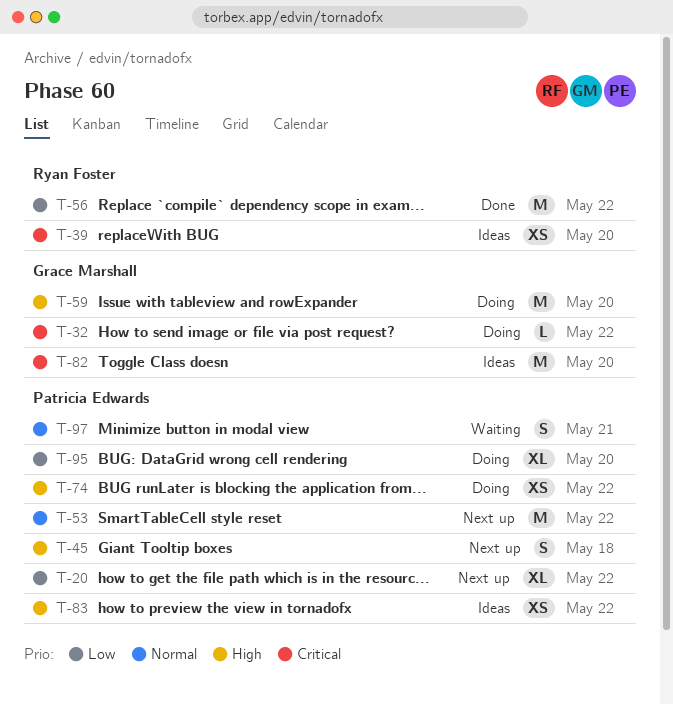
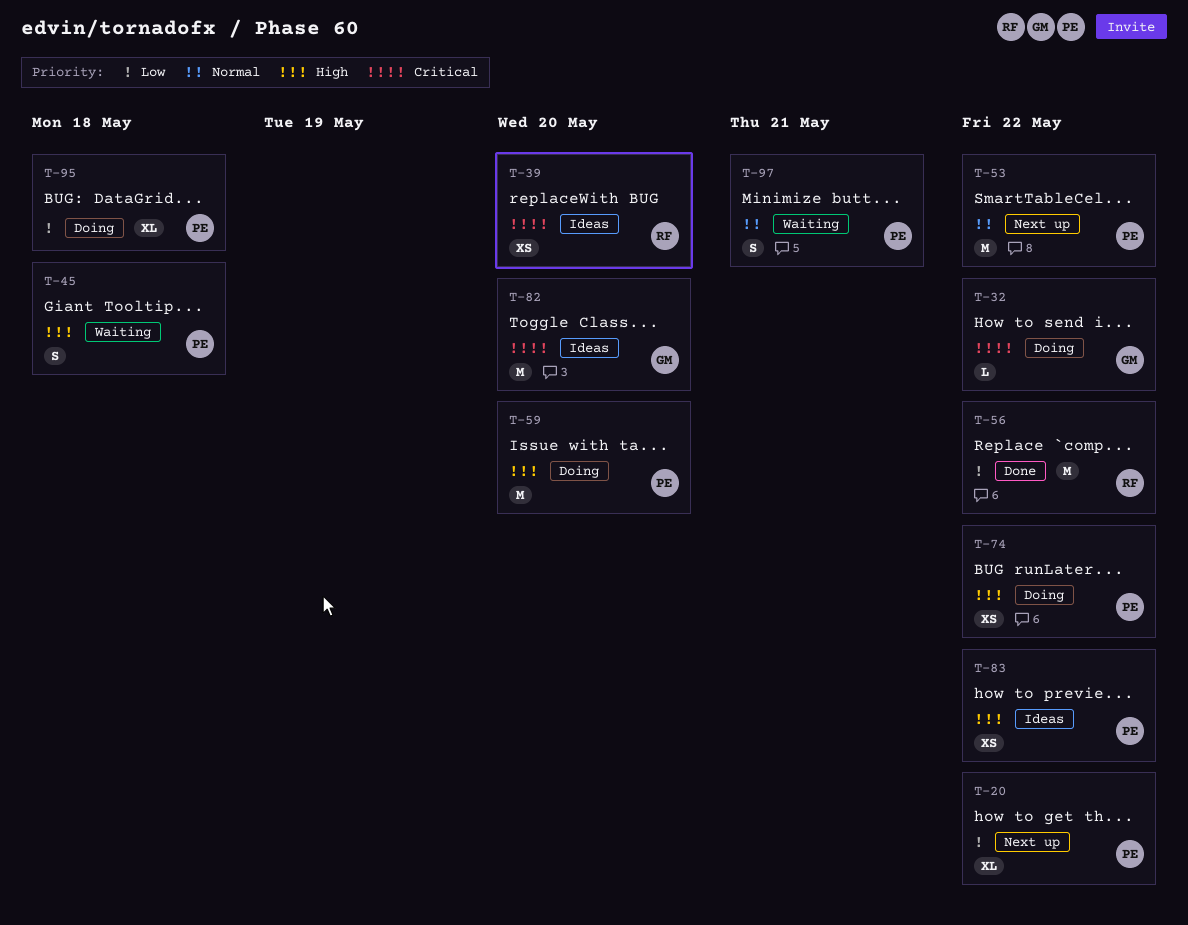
T-45, status: Next up -> Waiting
T-59, owner: Grace Marshall -> Patricia Edwards
T-95, due: May 20 -> May 18

